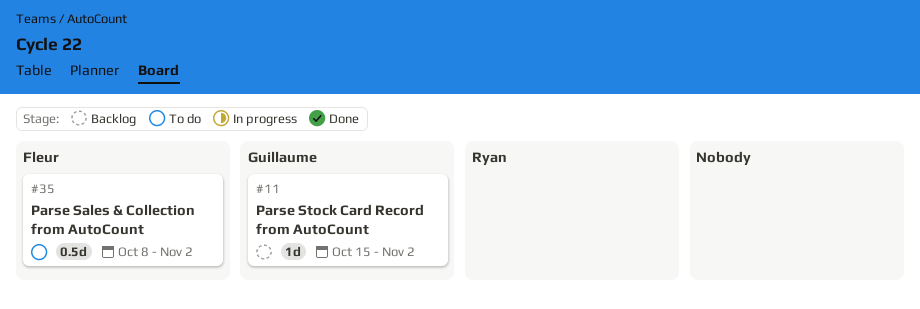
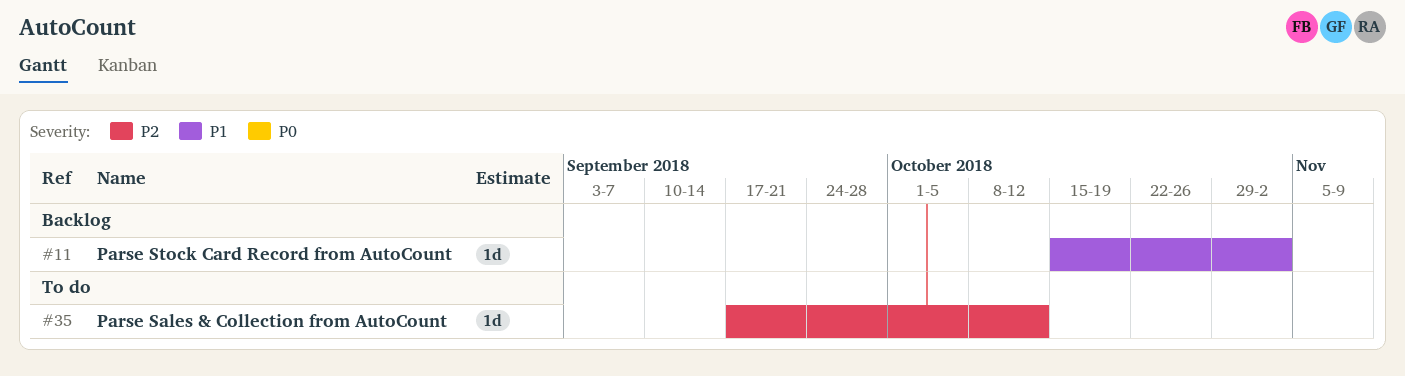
#35, estimate: 0.5d -> 1d
#35, start: Oct 8 -> Sep 17
#35, due: Nov 2 -> Oct 12

